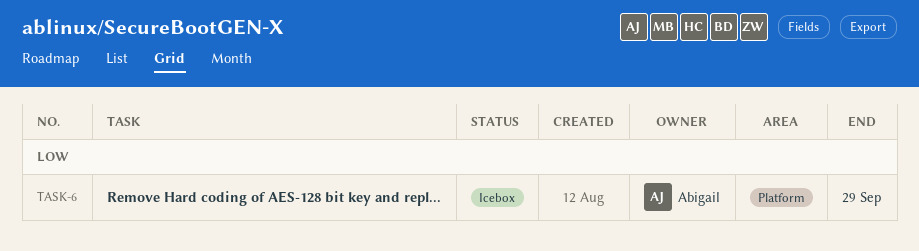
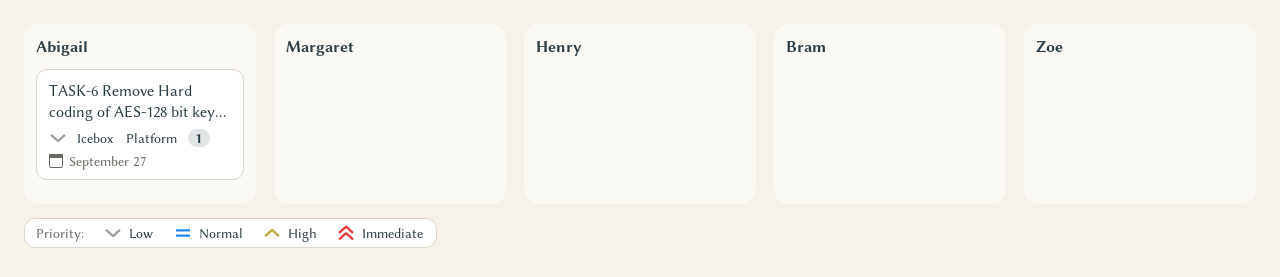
TASK-6, due: Sep 29 -> Sep 27

